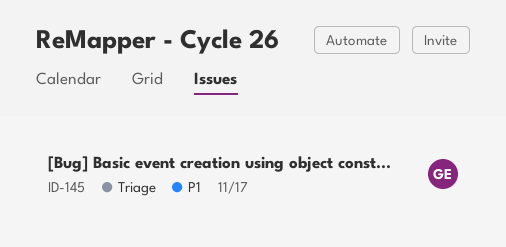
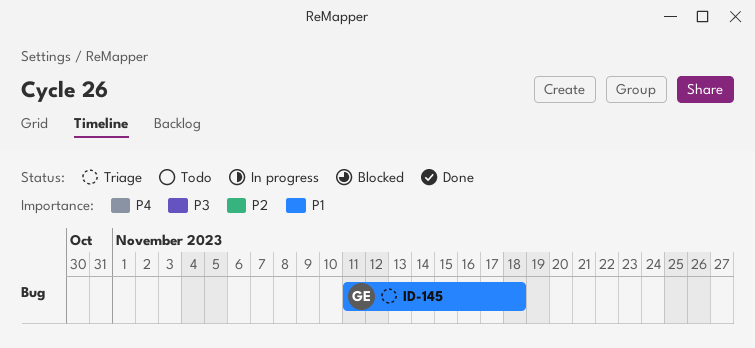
ID-145, due: Nov 17 -> Nov 18

